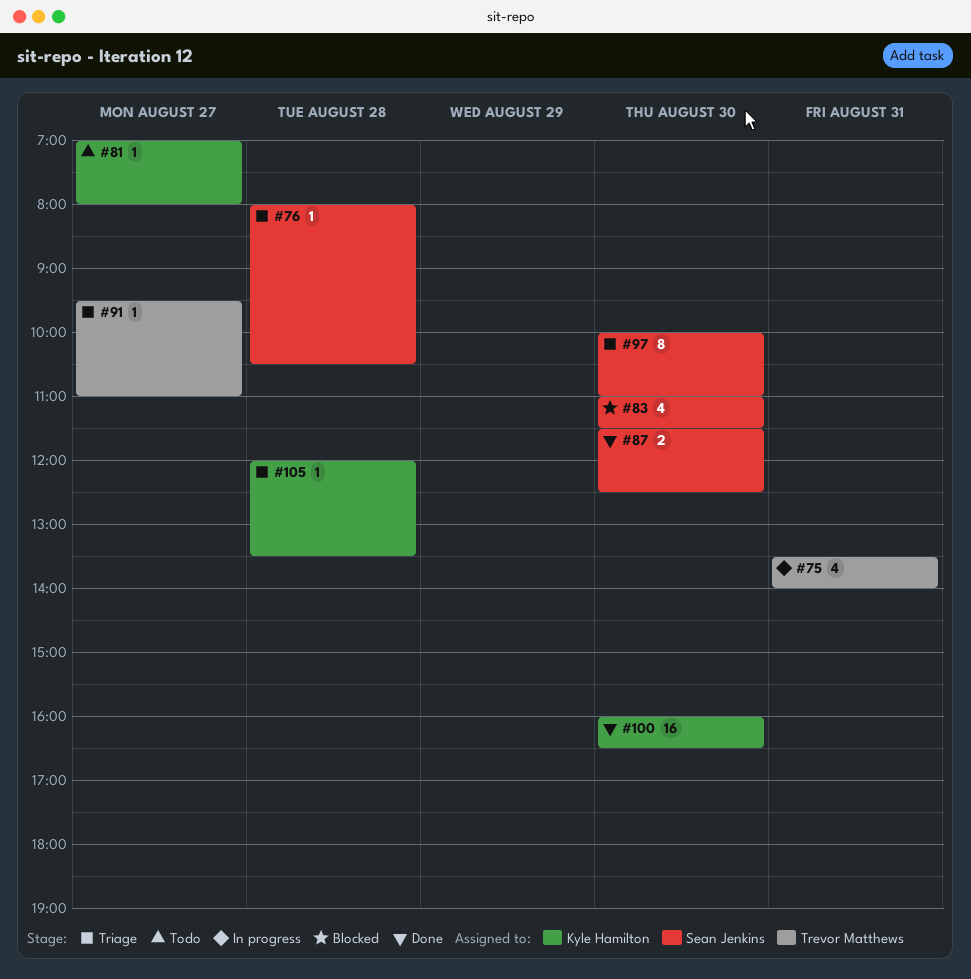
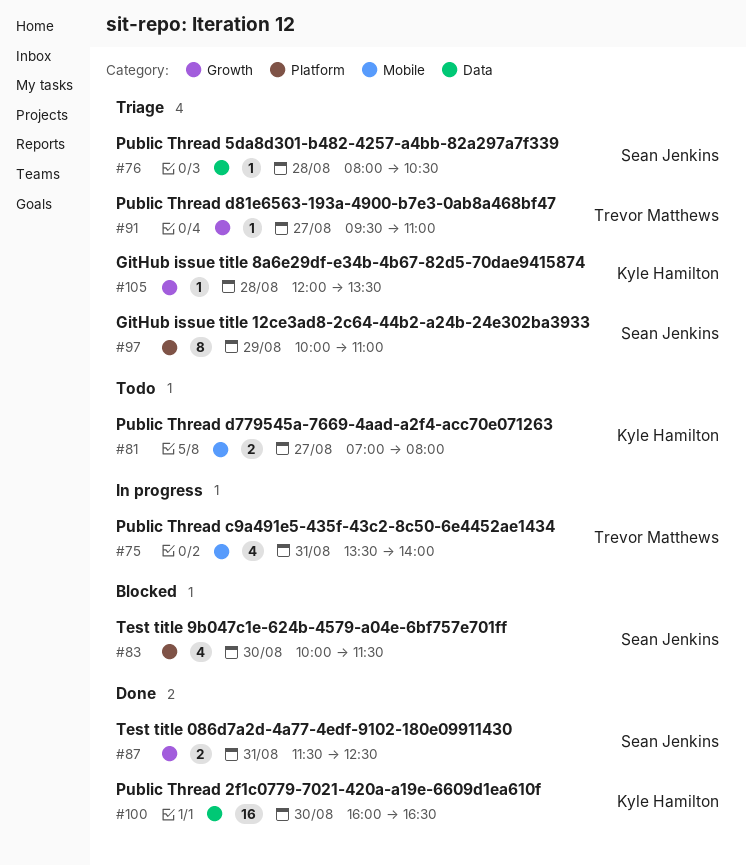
#81, estimate: 1 -> 2
#83, begins: 11:00 -> 10:00
#87, day: Aug 30 -> Aug 31
#97, day: Aug 30 -> Aug 29

